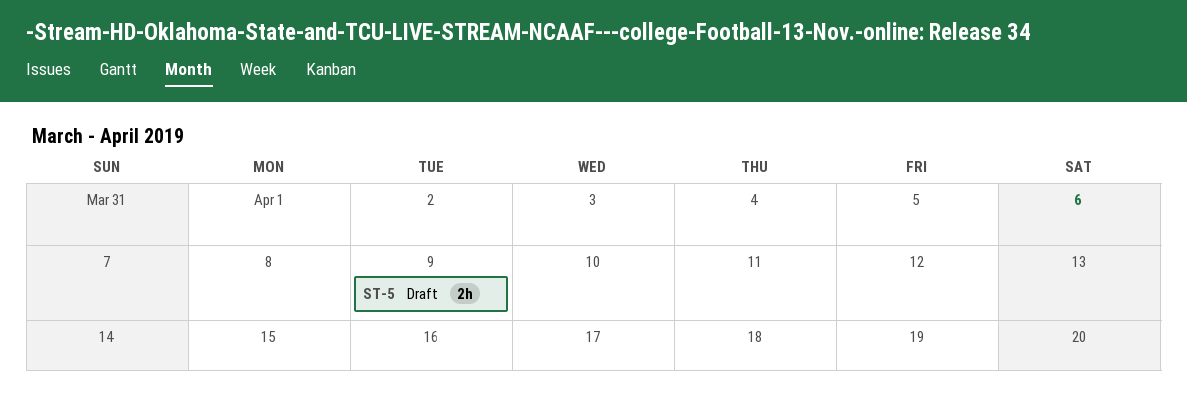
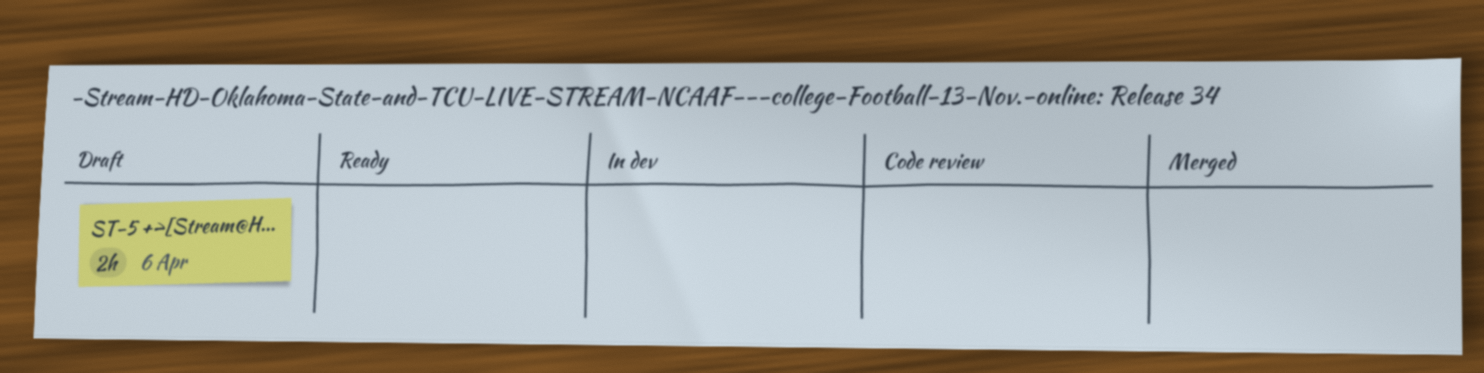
ST-5, due: Apr 9 -> Apr 6

